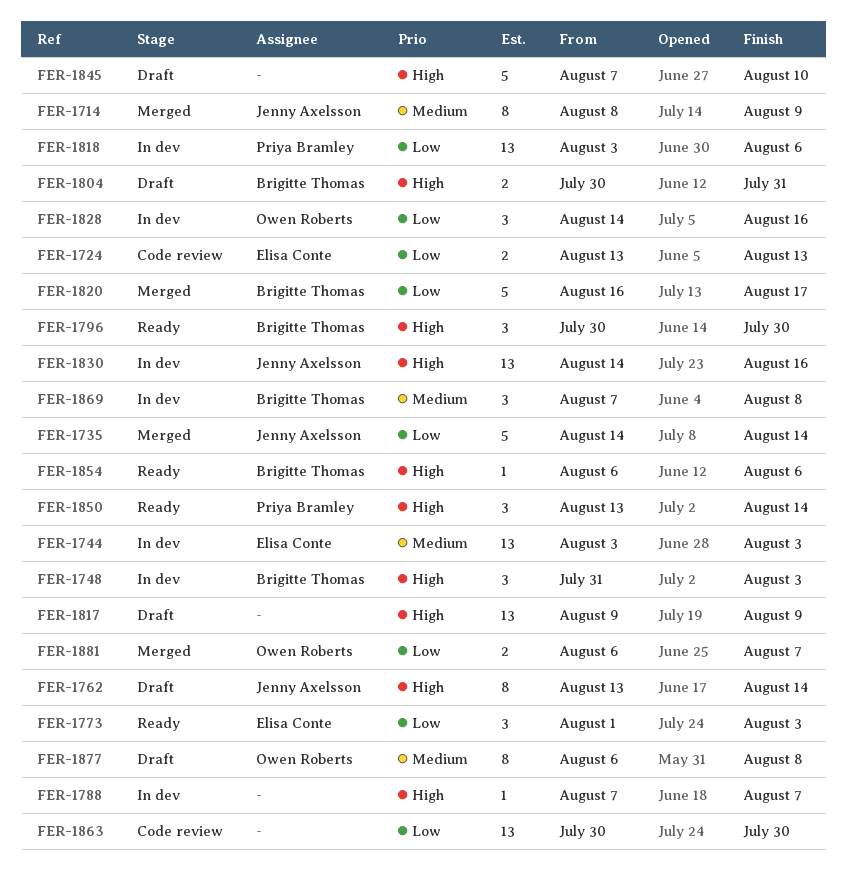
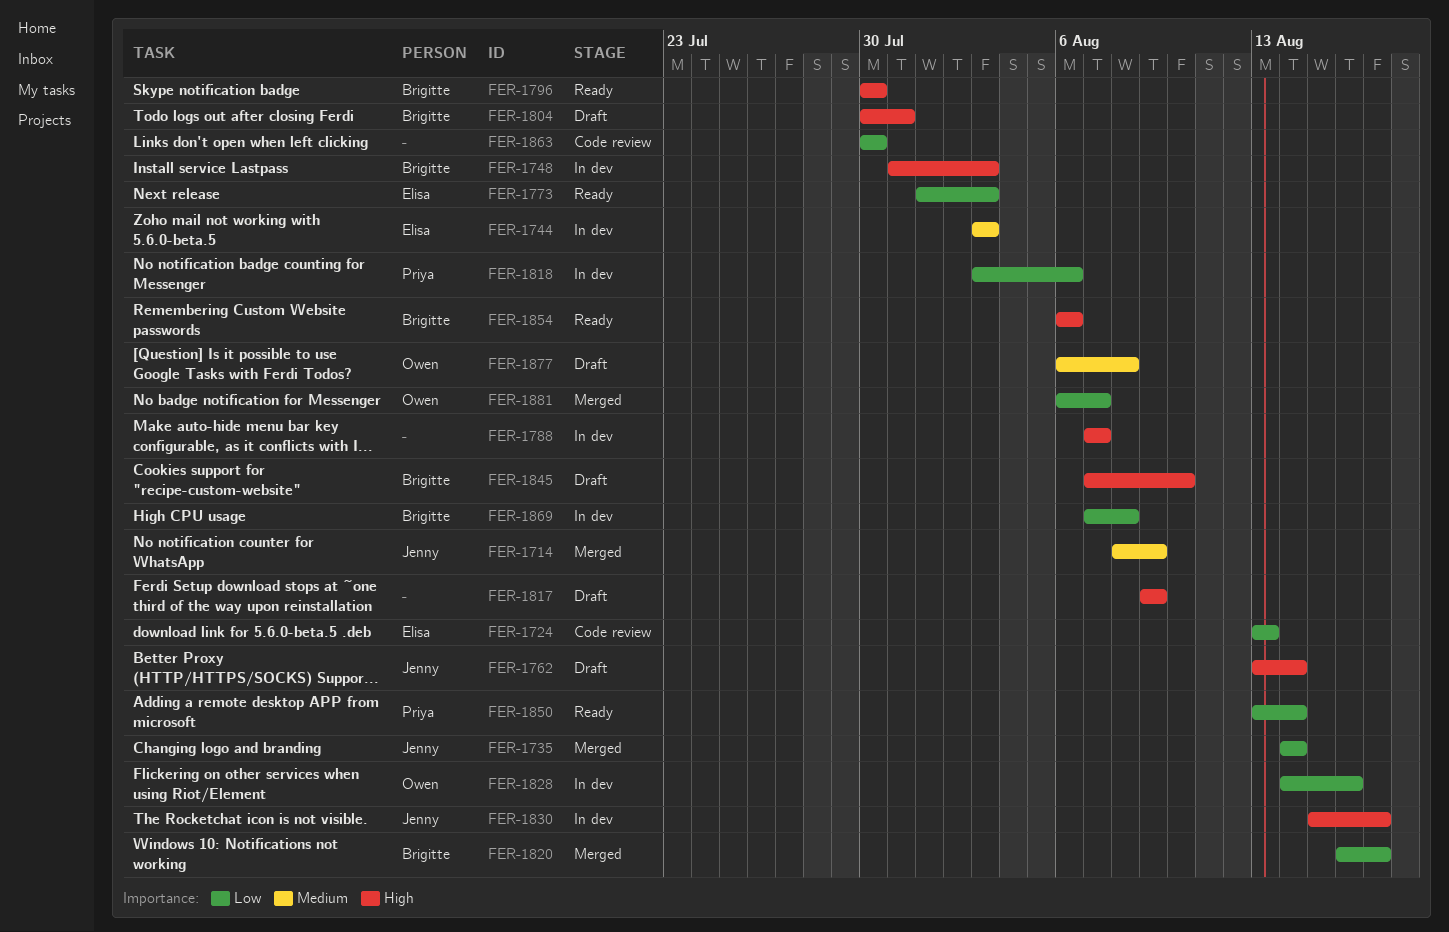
FER-1830, start: Aug 14 -> Aug 15
FER-1830, due: Aug 16 -> Aug 17
FER-1845, owner: none -> Brigitte Thomas
FER-1850, priority: High -> Low
FER-1869, priority: Medium -> Low

